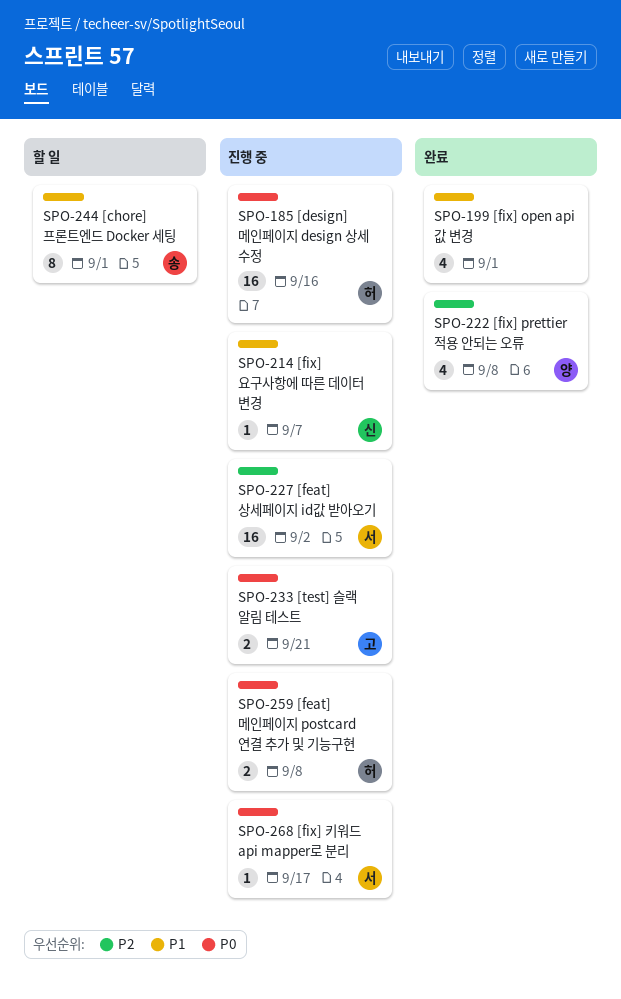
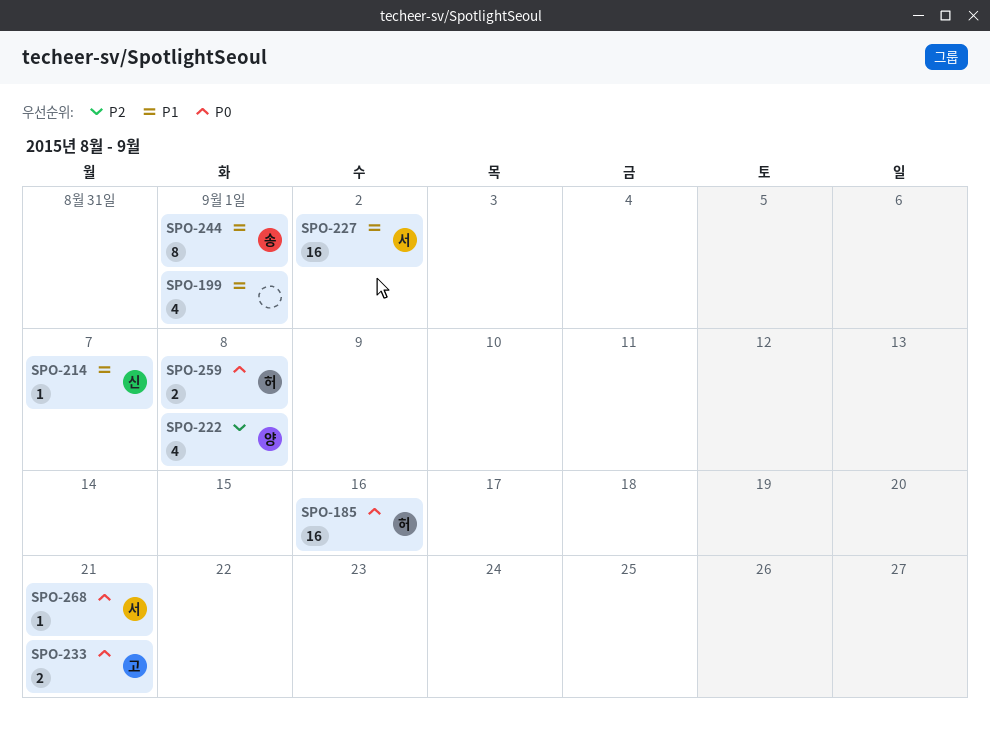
SPO-227, priority: P2 -> P1
SPO-268, due: Sep 17 -> Sep 21

